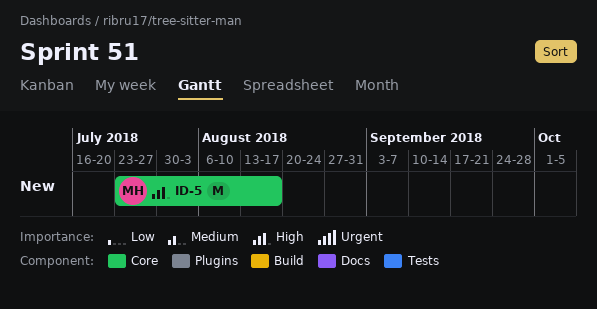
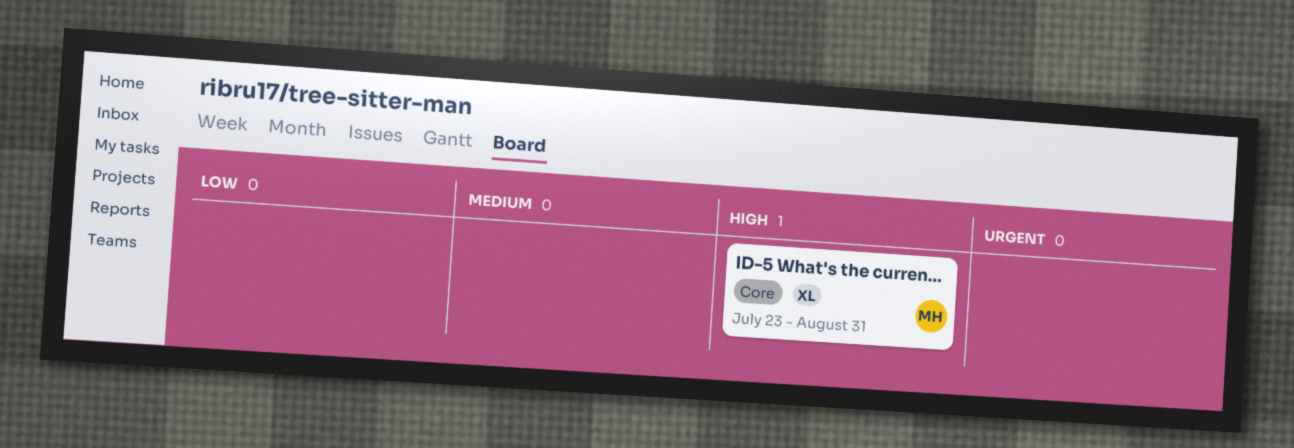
ID-5, estimate: M -> XL
ID-5, due: Aug 17 -> Aug 31

